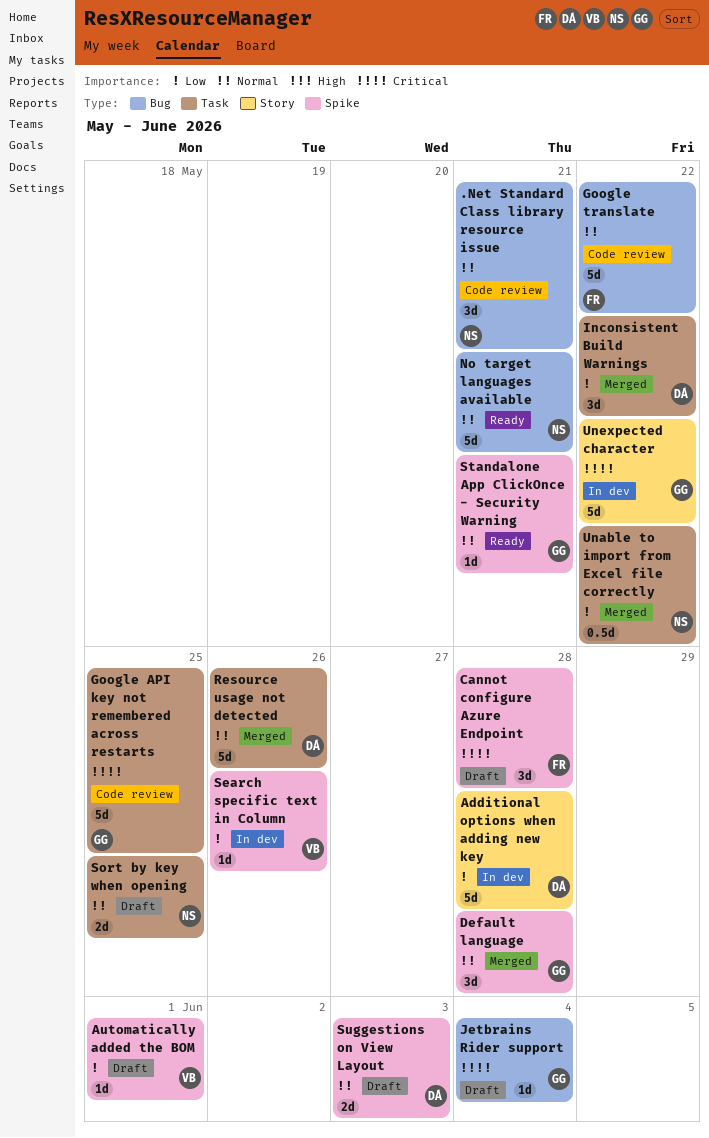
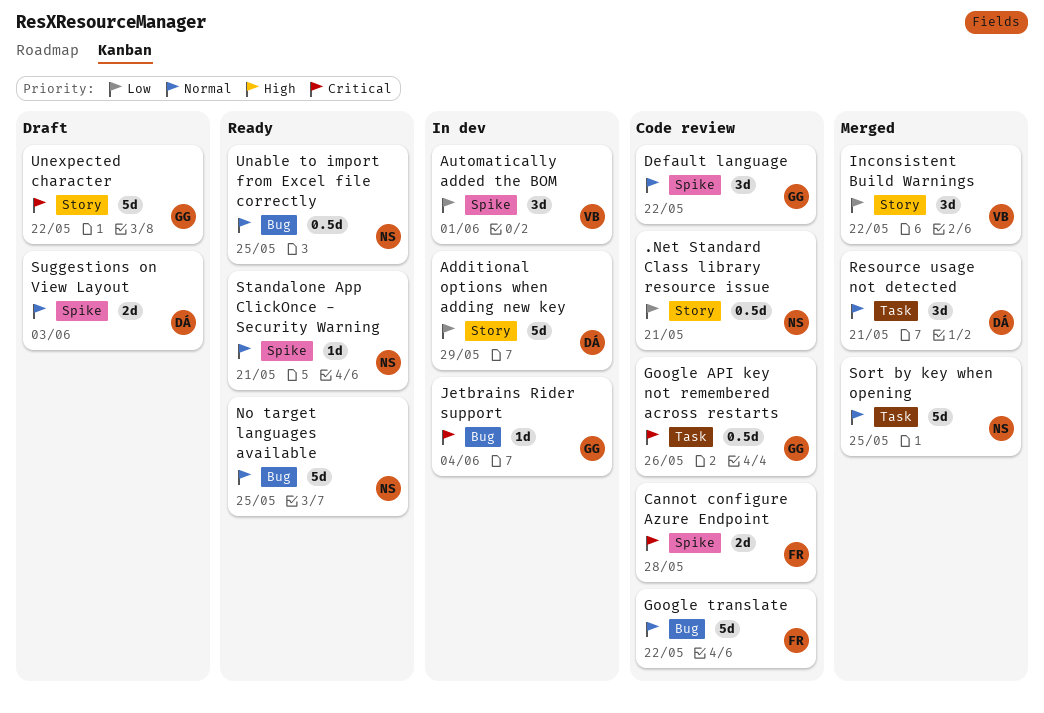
.Net Standard Class library resource issue, priority: Normal -> Low
.Net Standard Class library resource issue, label: Bug -> Story
.Net Standard Class library resource issue, estimate: 3d -> 0.5d
Additional options when adding new key, due: May 28 -> May 29
Automatically added the BOM, status: Draft -> In dev
Automatically added the BOM, estimate: 1d -> 3d
Cannot configure Azure Endpoint, status: Draft -> Code review
Cannot configure Azure Endpoint, estimate: 3d -> 2d
Default language, status: Merged -> Code review
Default language, due: May 28 -> May 22
Google API key not remembered across restarts, estimate: 5d -> 0.5d
Google API key not remembered across restarts, due: May 25 -> May 26
Inconsistent Build Warnings, owner: DÁ -> VB
Inconsistent Build Warnings, label: Task -> Story
Jetbrains Rider support, status: Draft -> In dev
No target languages available, due: May 21 -> May 25
Resource usage not detected, estimate: 5d -> 3d
Resource usage not detected, due: May 26 -> May 21
Search specific text in Column: present -> none
Sort by key when opening, status: Draft -> Merged
Sort by key when opening, estimate: 2d -> 5d
Standalone App ClickOnce - Security Warning, owner: GG -> NS
Unable to import from Excel file correctly, status: Merged -> Ready
Unable to import from Excel file correctly, priority: Low -> Normal
Unable to import from Excel file correctly, label: Task -> Bug
Unable to import from Excel file correctly, due: May 22 -> May 25
Unexpected character, status: In dev -> Draft

